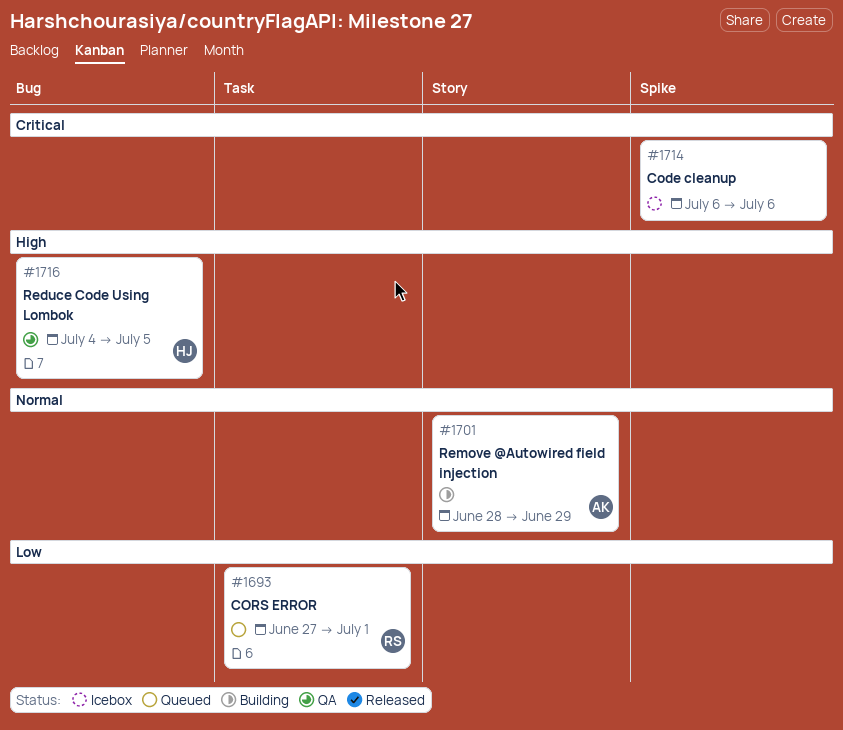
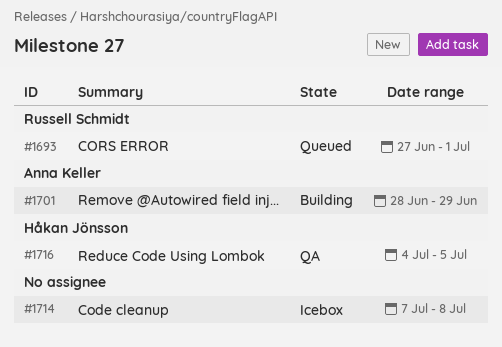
#1714, start: Jul 6 -> Jul 7
#1714, due: Jul 6 -> Jul 8

